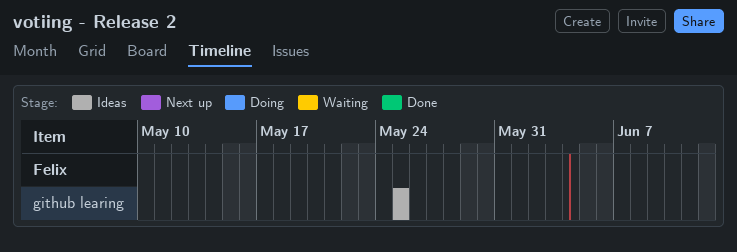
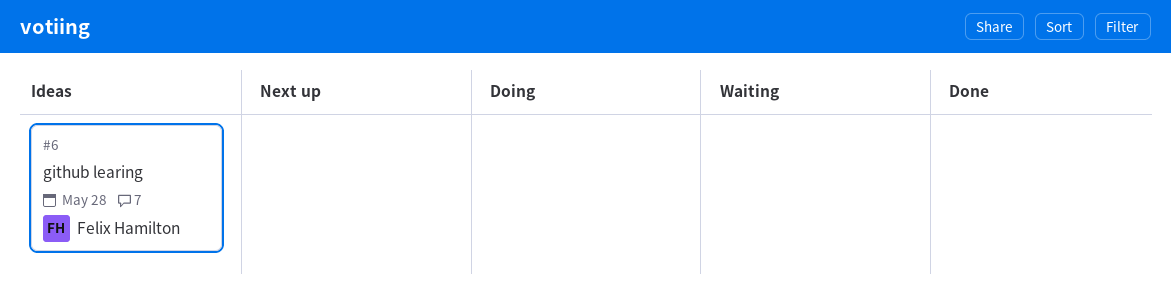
github learing, due: May 25 -> May 28

